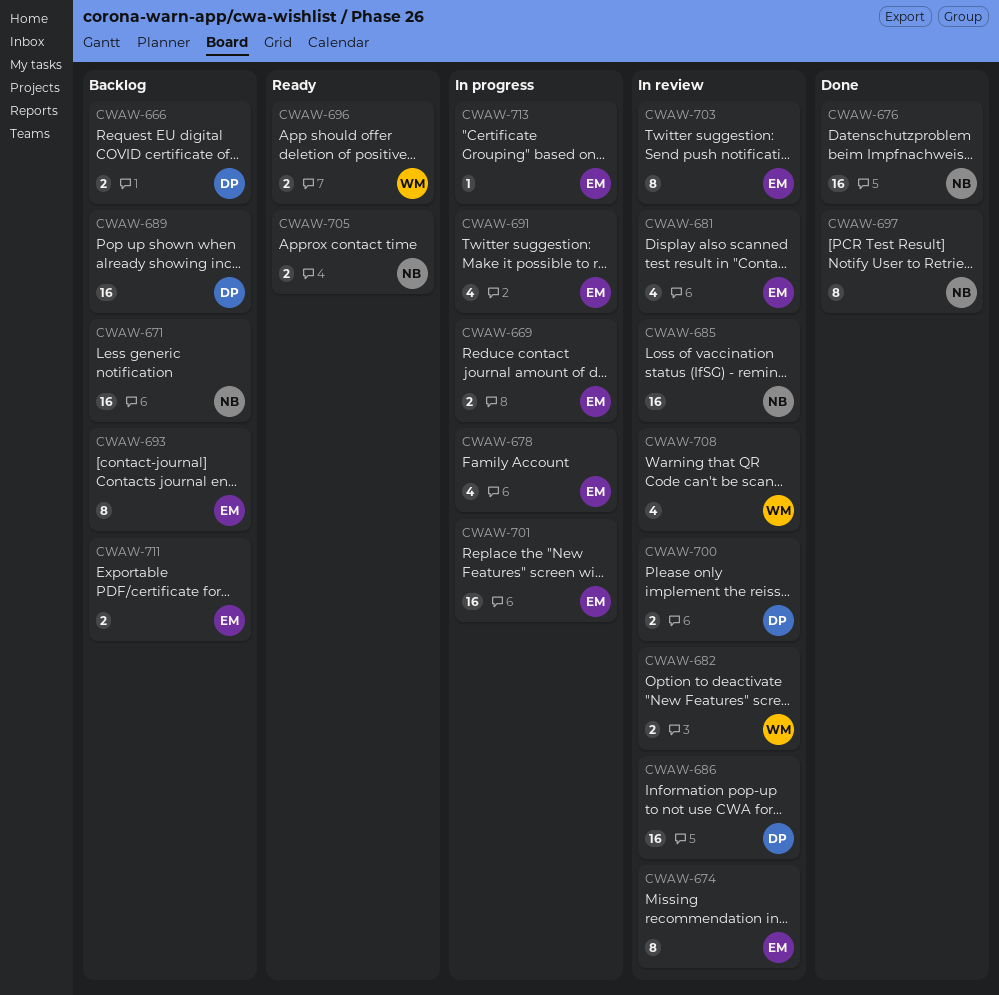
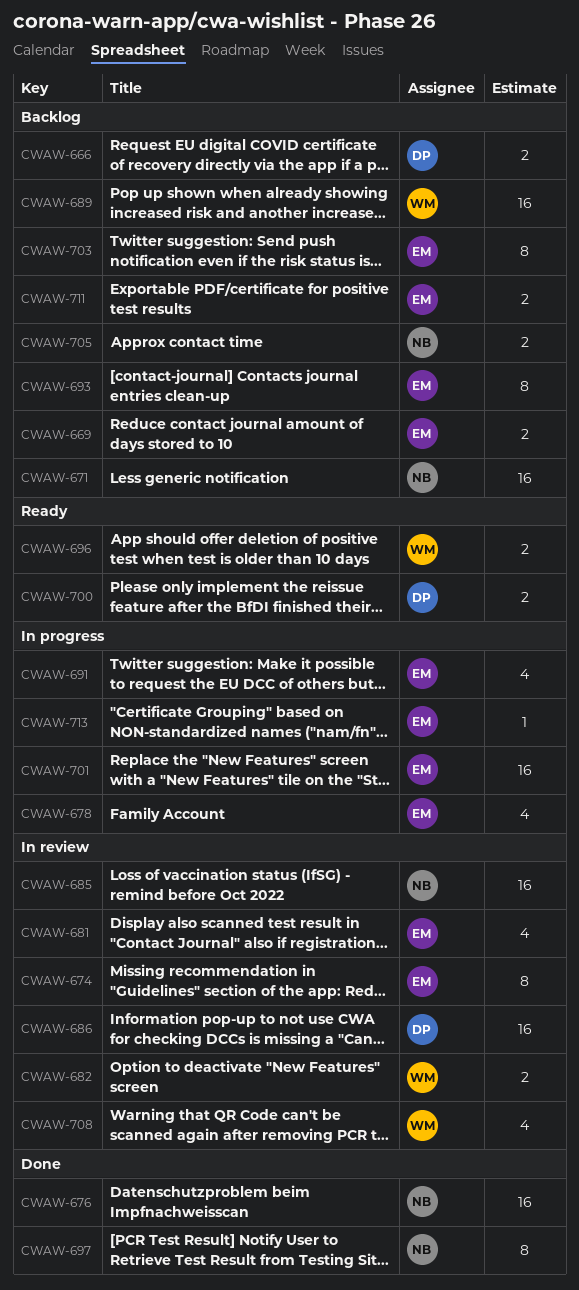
CWAW-669, status: In progress -> Backlog
CWAW-689, owner: DP -> WM
CWAW-700, status: In review -> Ready
CWAW-703, status: In review -> Backlog
CWAW-705, status: Ready -> Backlog

